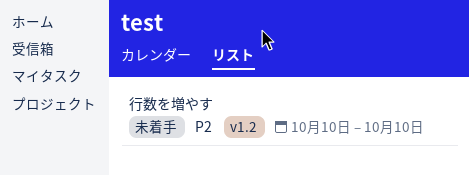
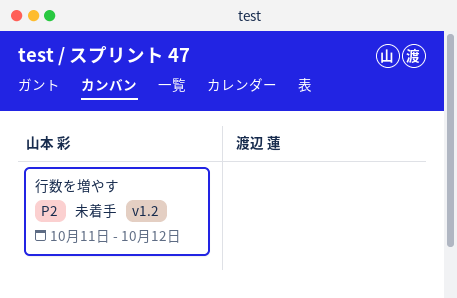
行数を増やす, start: Oct 10 -> Oct 11
行数を増やす, due: Oct 10 -> Oct 12

